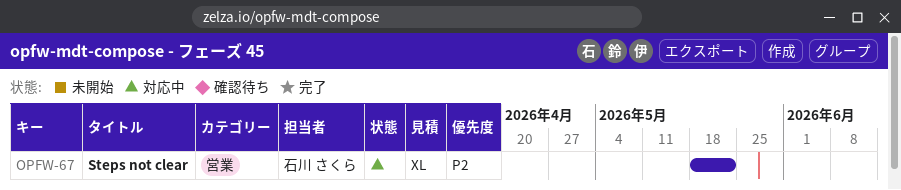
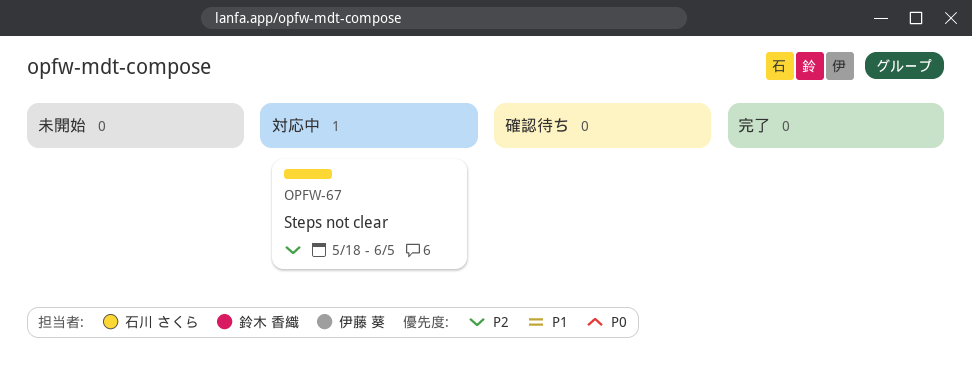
OPFW-67, due: May 22 -> Jun 5

